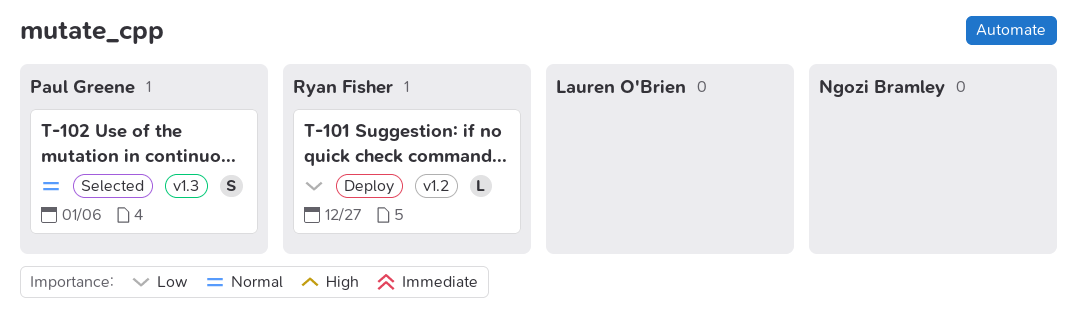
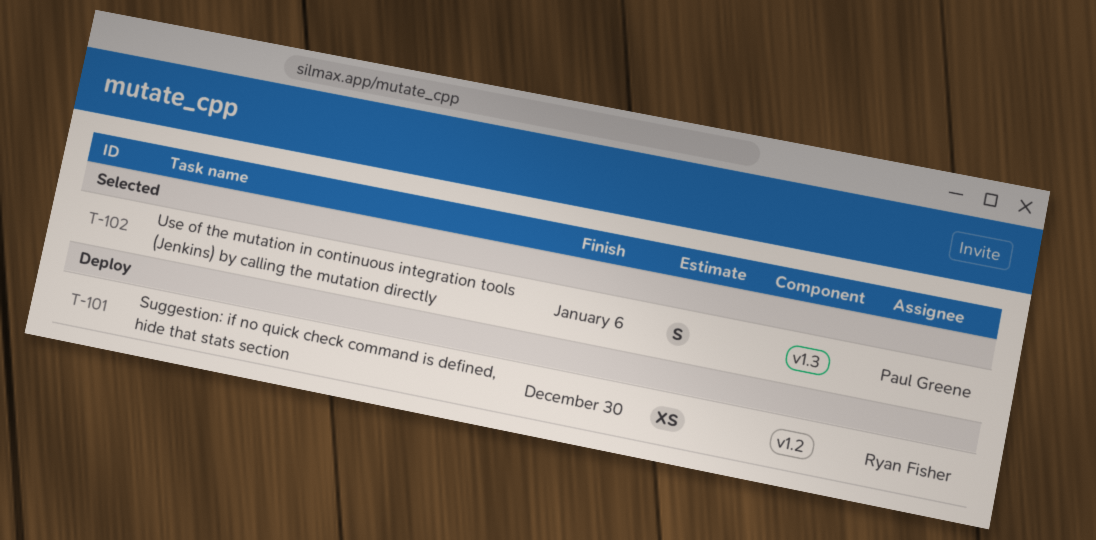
T-101, estimate: L -> XS
T-101, due: Dec 27 -> Dec 30

